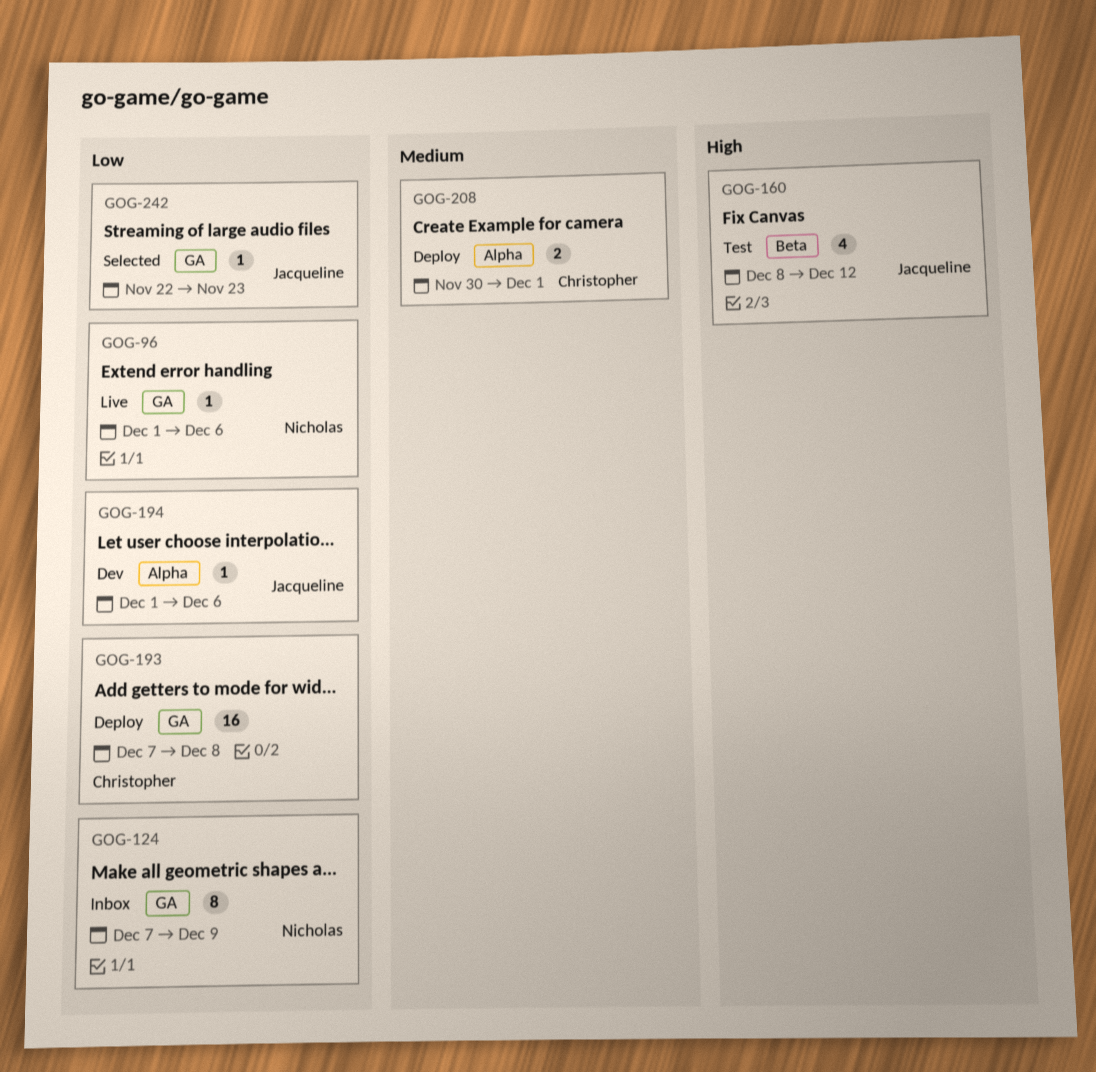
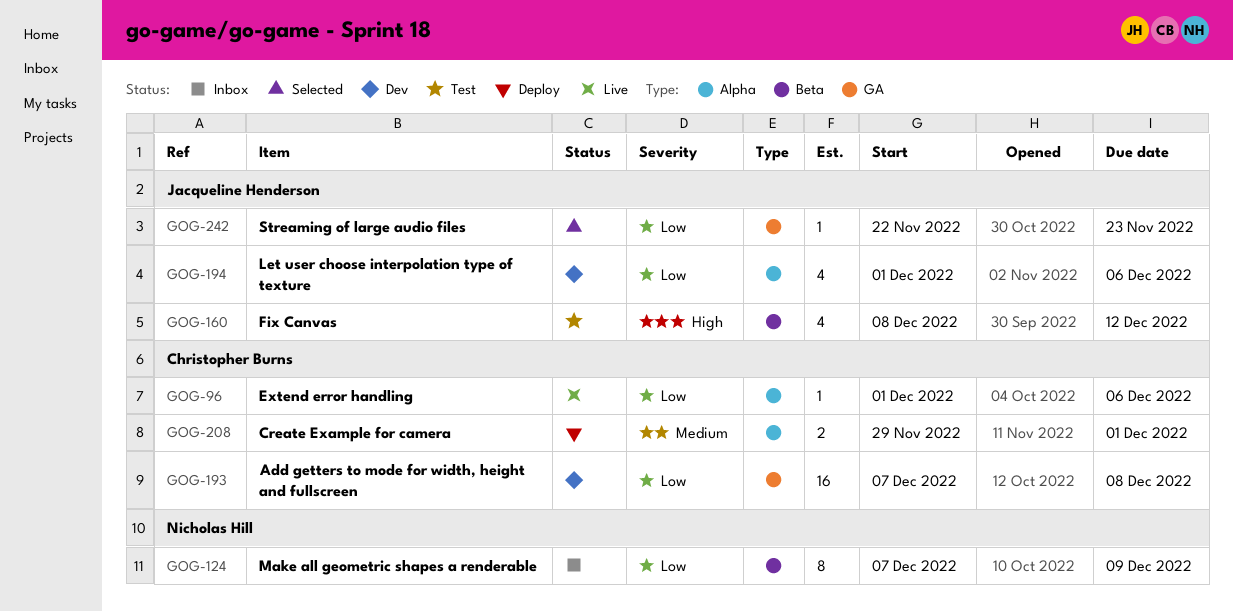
GOG-96, owner: Nicholas Hill -> Christopher Burns
GOG-96, label: GA -> Alpha
GOG-124, label: GA -> Beta
GOG-193, status: Deploy -> Dev
GOG-194, estimate: 1 -> 4
GOG-208, start: Nov 30 -> Nov 29

